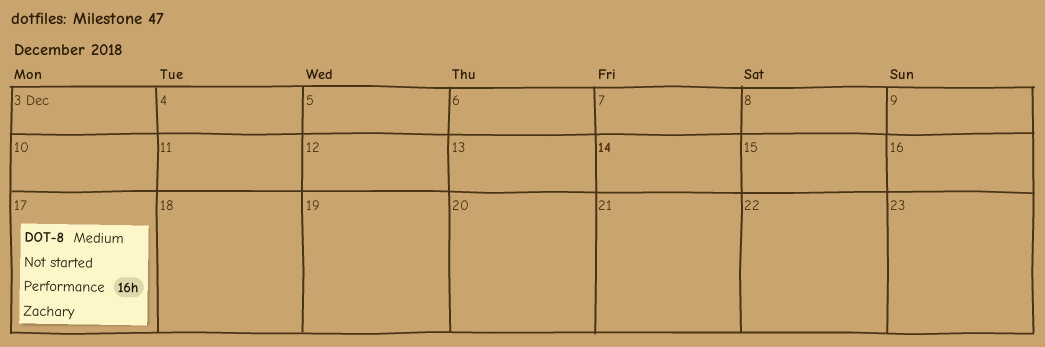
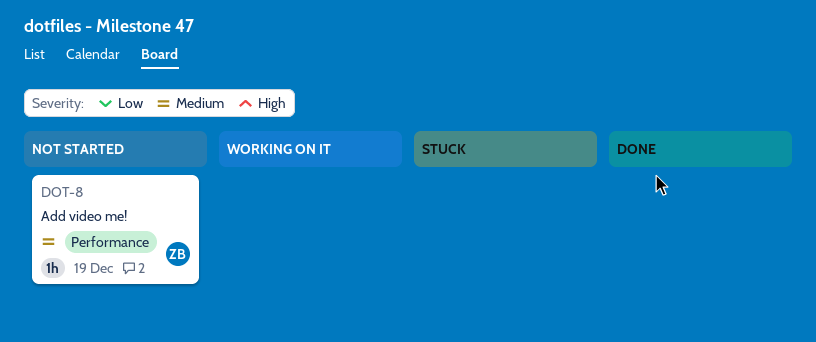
DOT-8, estimate: 16h -> 1h
DOT-8, due: Dec 17 -> Dec 19

